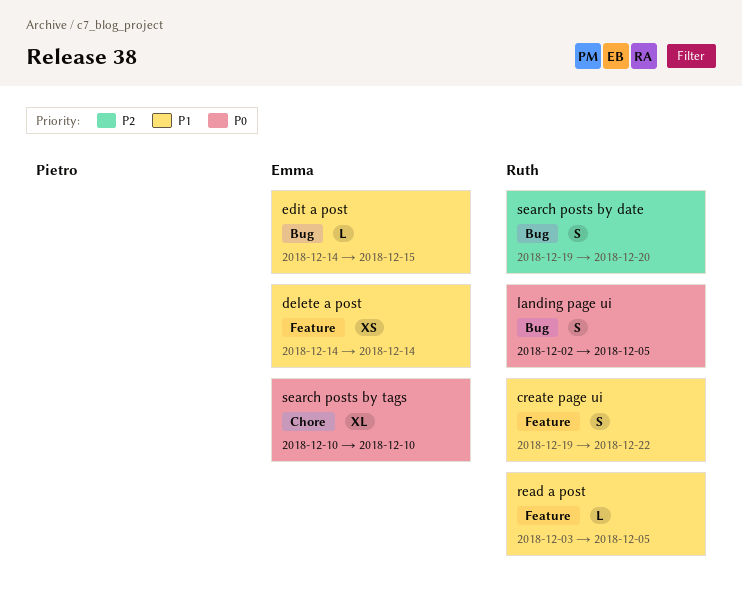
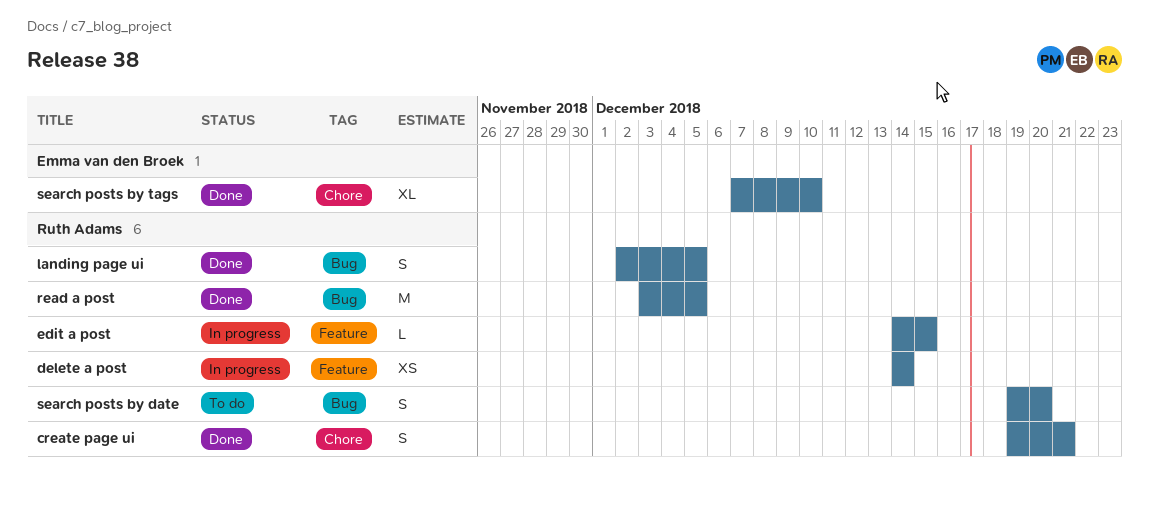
create page ui, label: Feature -> Chore
create page ui, due: Dec 22 -> Dec 21
delete a post, owner: Emma van den Broek -> Ruth Adams
edit a post, owner: Emma van den Broek -> Ruth Adams
edit a post, label: Bug -> Feature
read a post, label: Feature -> Bug
read a post, estimate: L -> M
search posts by tags, start: Dec 10 -> Dec 7

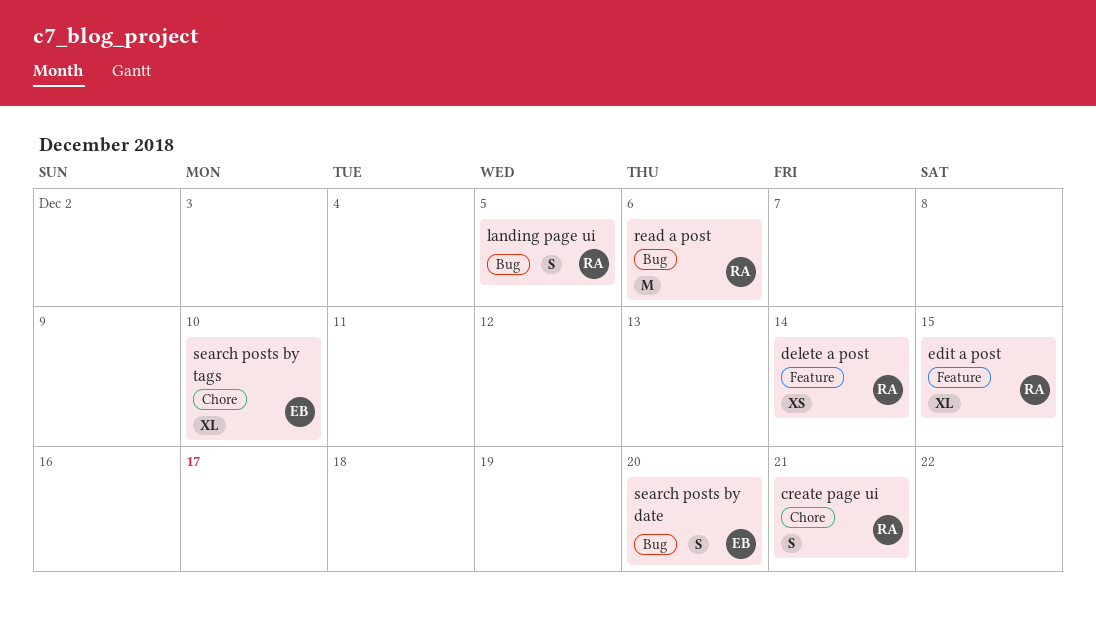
edit a post, estimate: L -> XL
read a post, due: Dec 5 -> Dec 6
search posts by date, owner: Ruth Adams -> Emma van den Broek

